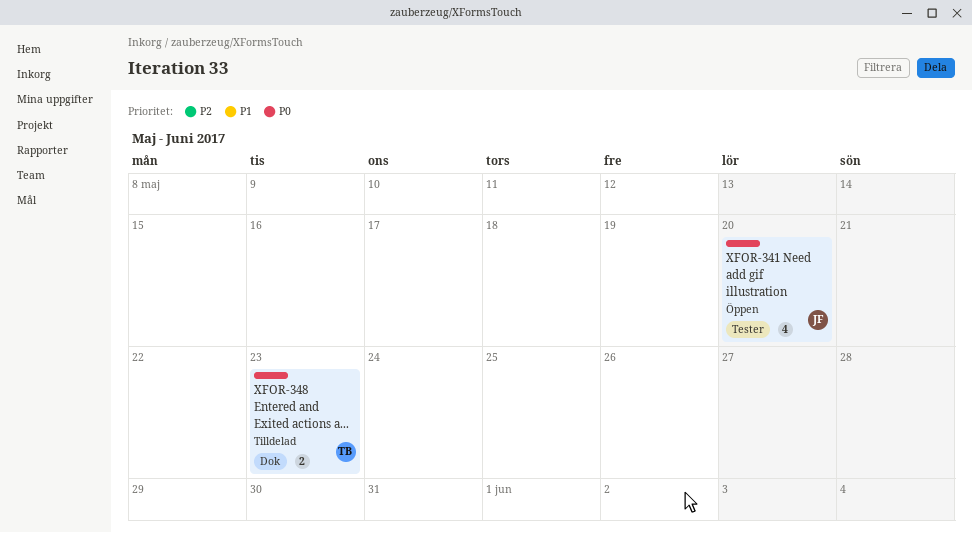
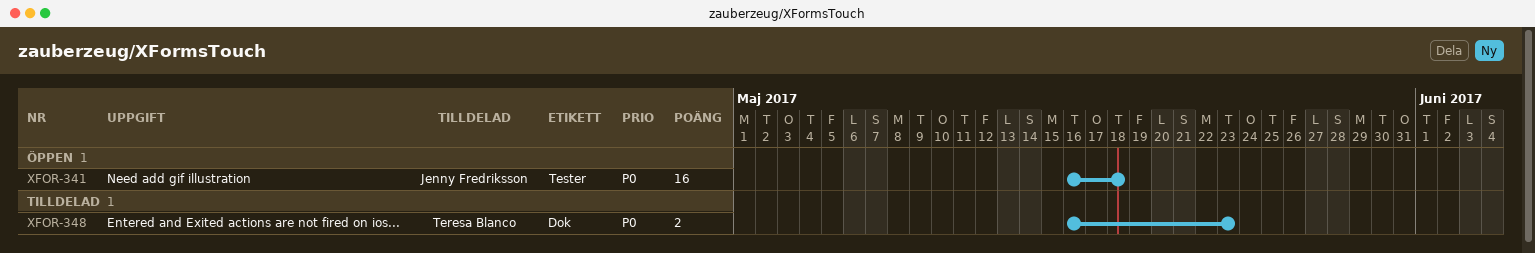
XFOR-341, estimate: 4 -> 16
XFOR-341, due: May 20 -> May 18

